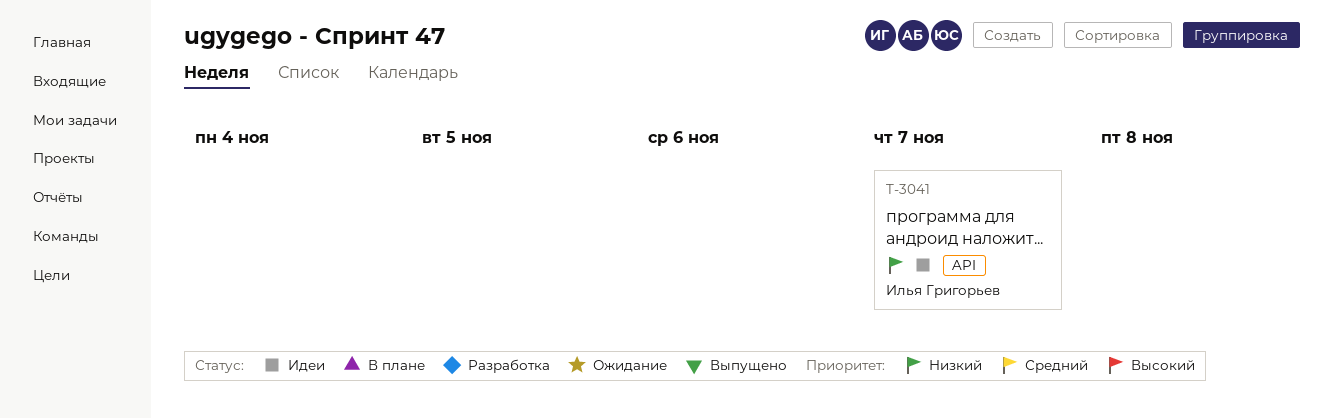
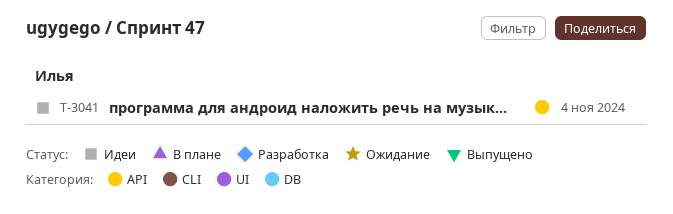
T-3041, due: Nov 7 -> Nov 4

